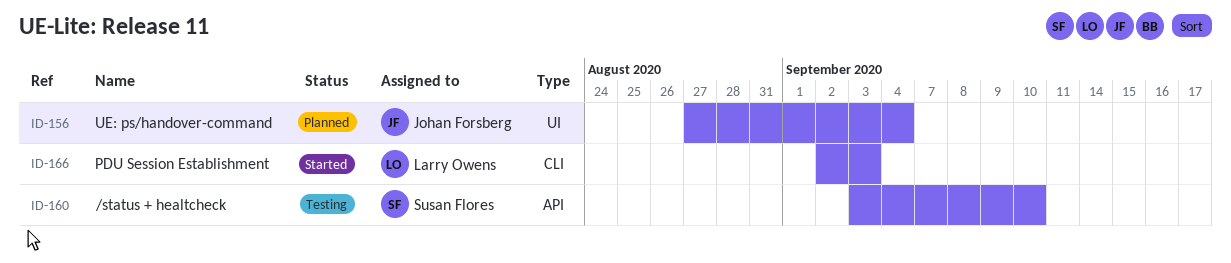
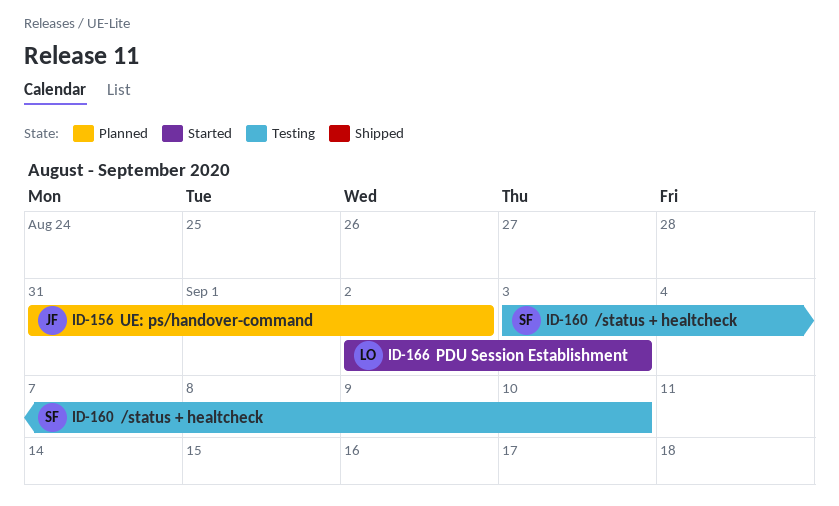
ID-156, start: Aug 27 -> Aug 31
ID-156, due: Sep 4 -> Sep 2

